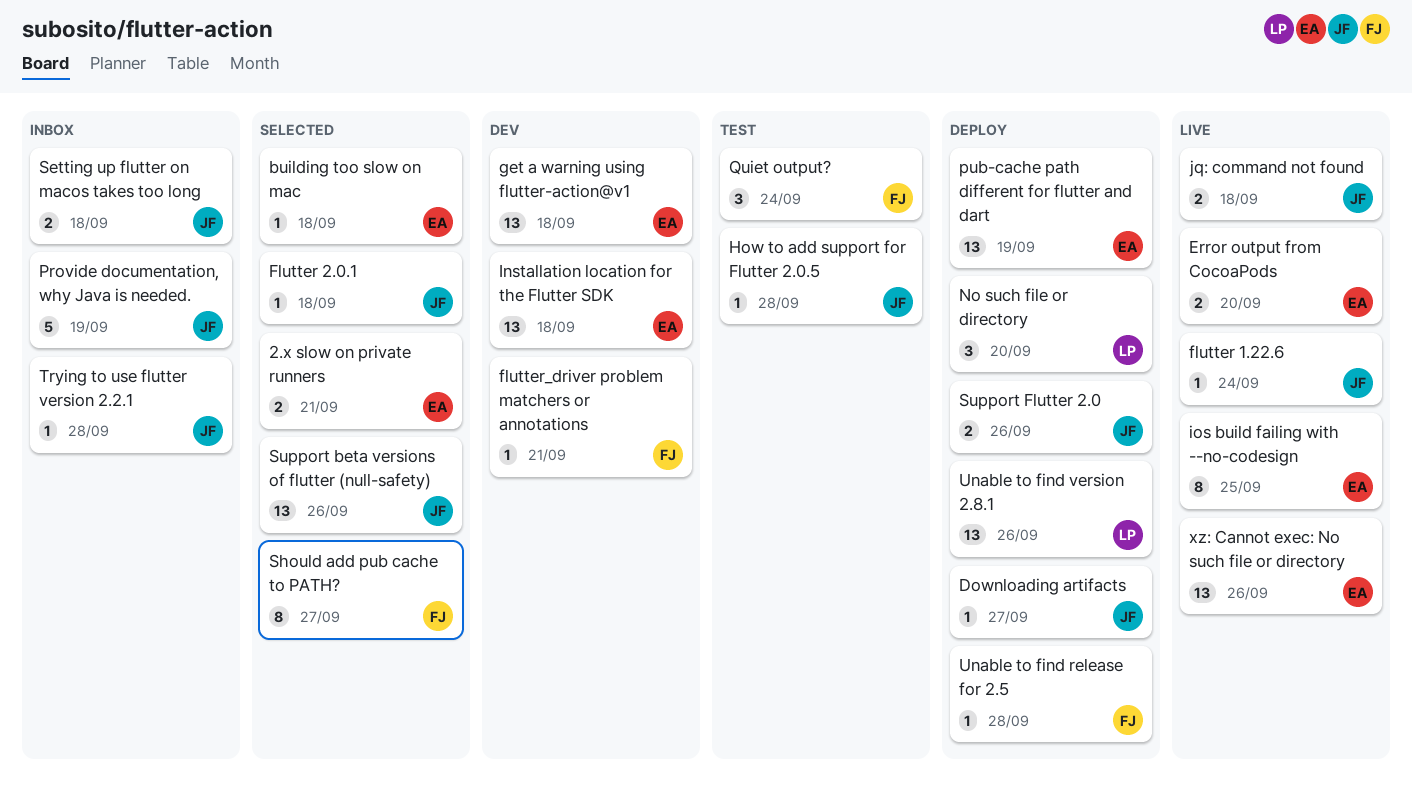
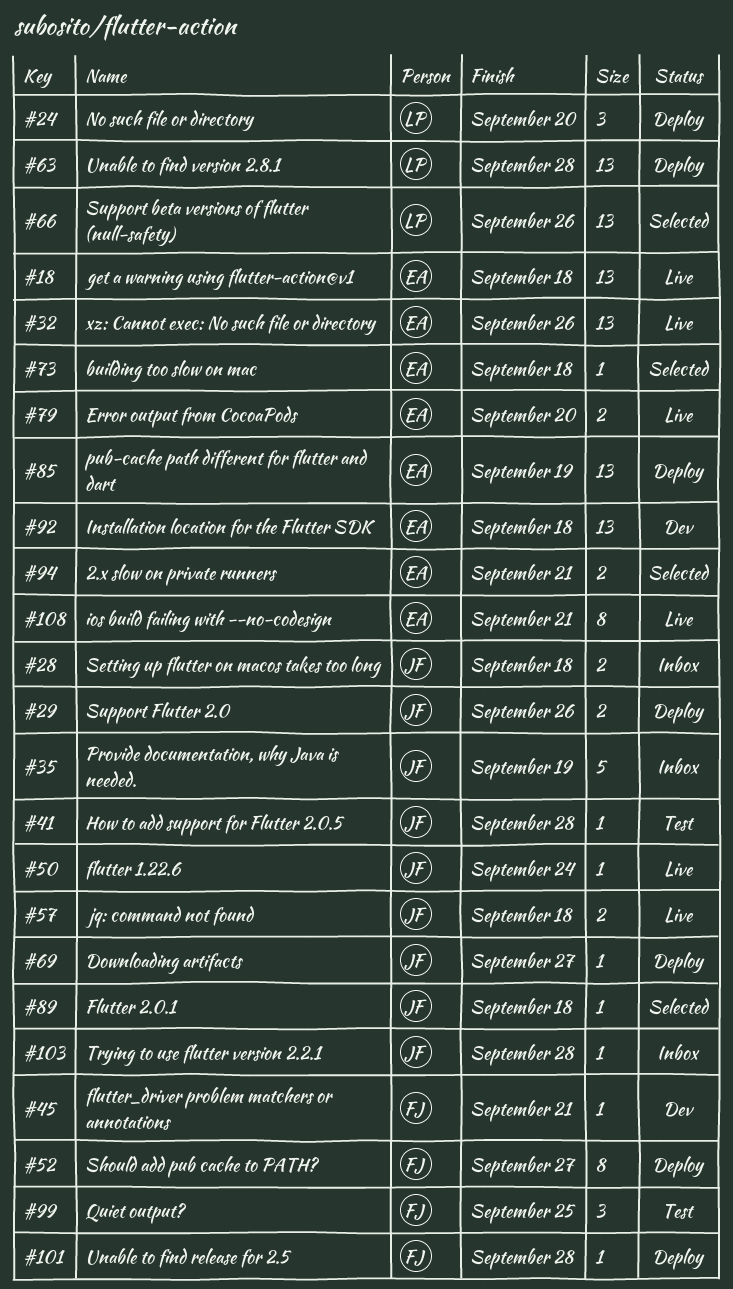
get a warning using flutter-action@v1, status: Dev -> Live
ios build failing with --no-codesign, due: Sep 25 -> Sep 21
Quiet output?, due: Sep 24 -> Sep 25
Should add pub cache to PATH?, status: Selected -> Deploy
Support beta versions of flutter (null-safety), owner: JF -> LP
Unable to find version 2.8.1, due: Sep 26 -> Sep 28

